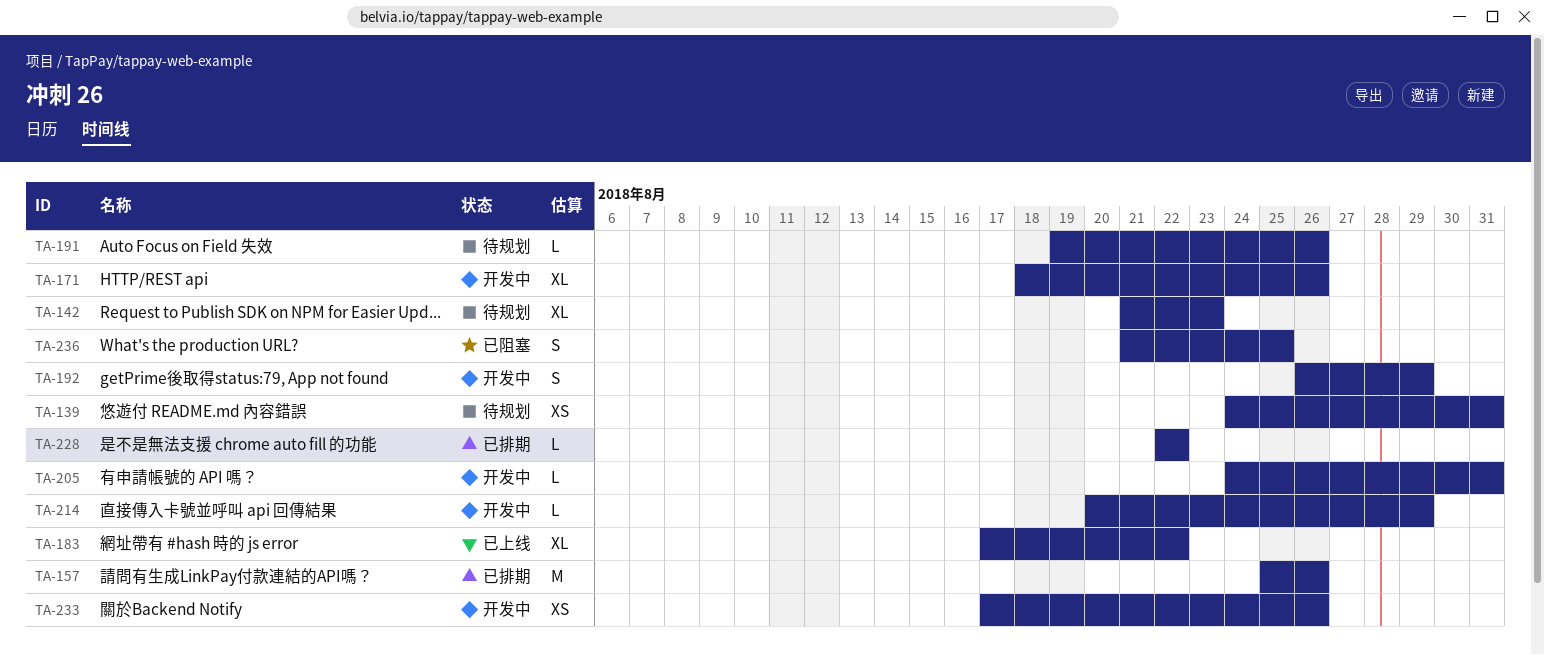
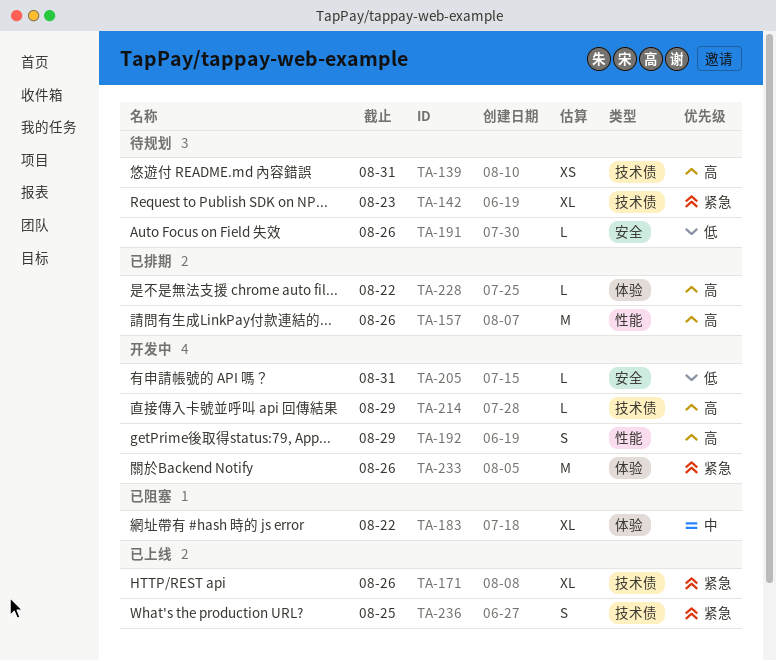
TA-171, status: 开发中 -> 已上线
TA-183, status: 已上线 -> 已阻塞
TA-233, estimate: XS -> M
TA-236, status: 已阻塞 -> 已上线

